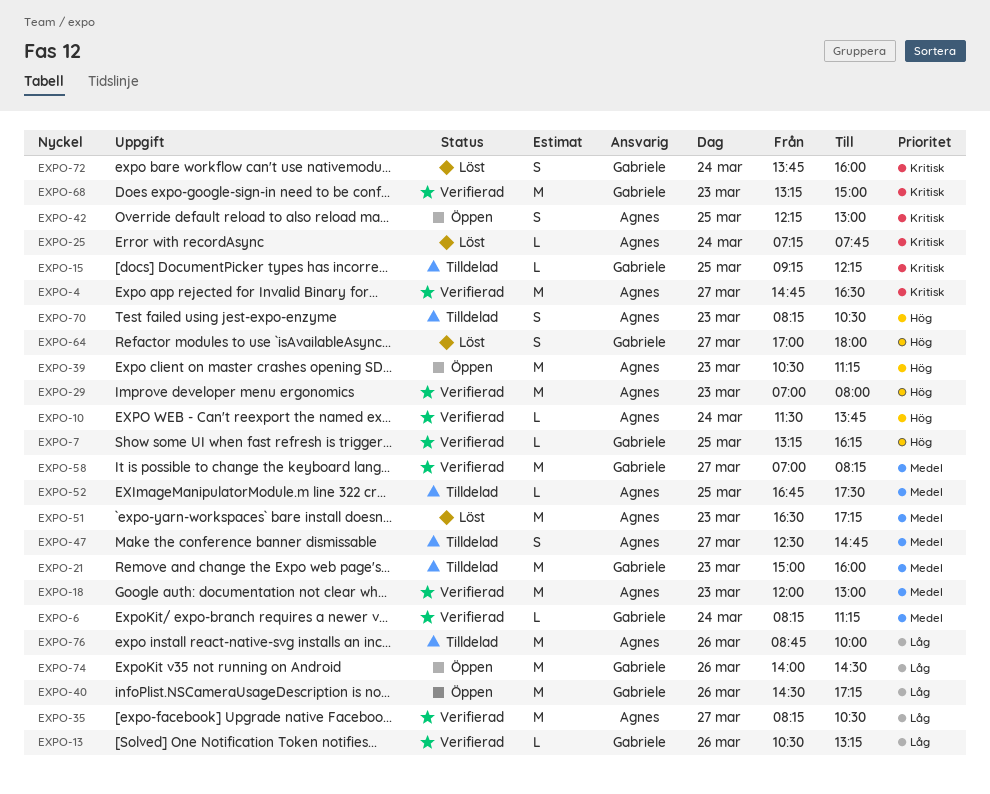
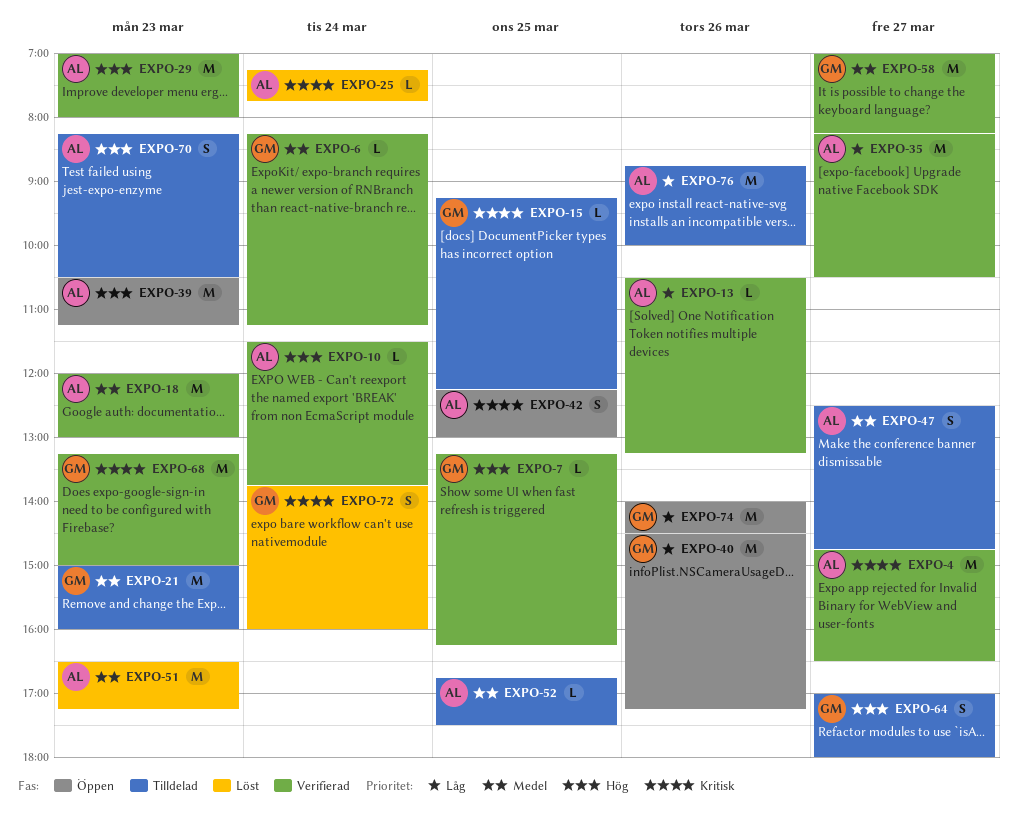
EXPO-13, owner: Gabriele -> Agnes
EXPO-64, status: Löst -> Tilldelad

